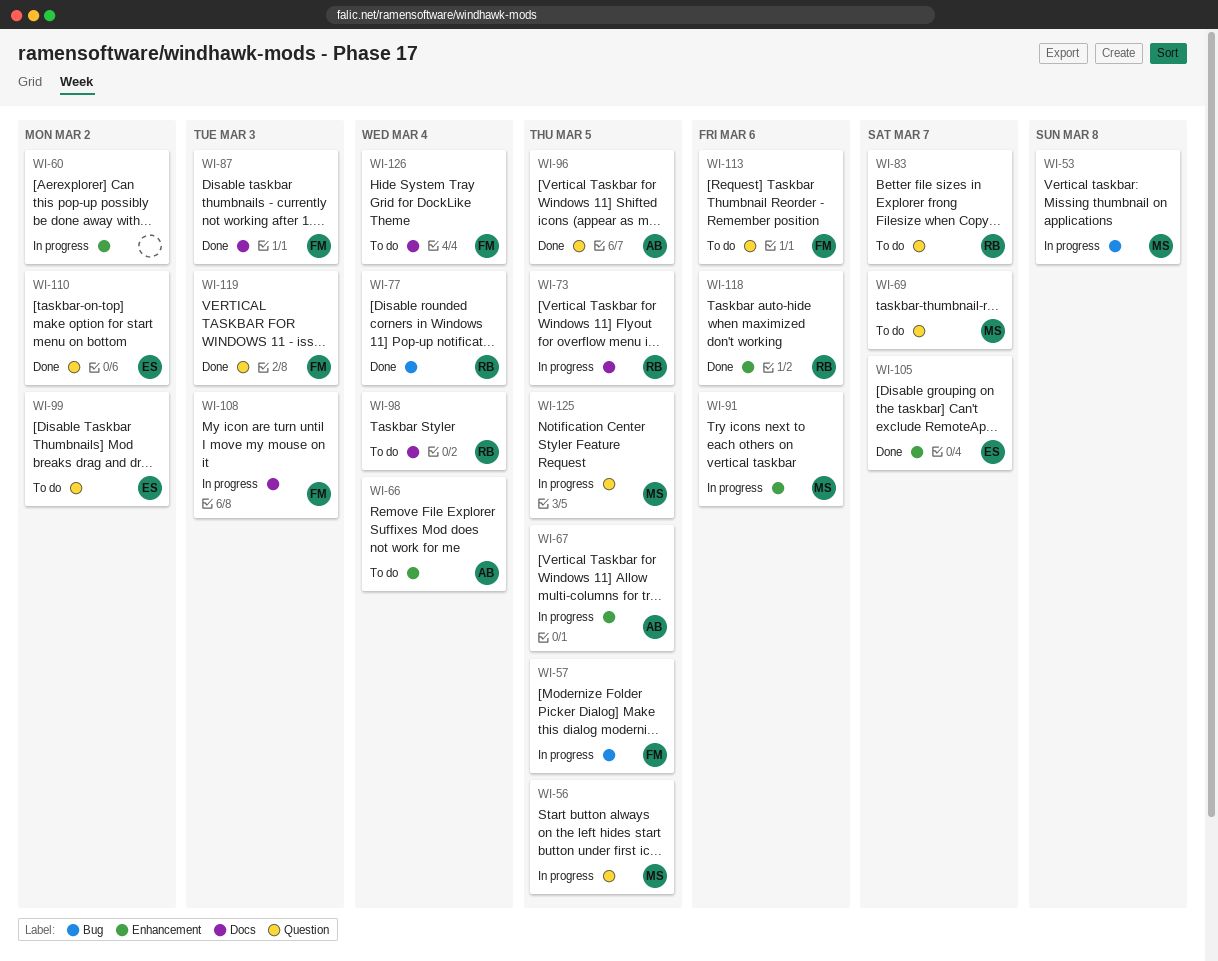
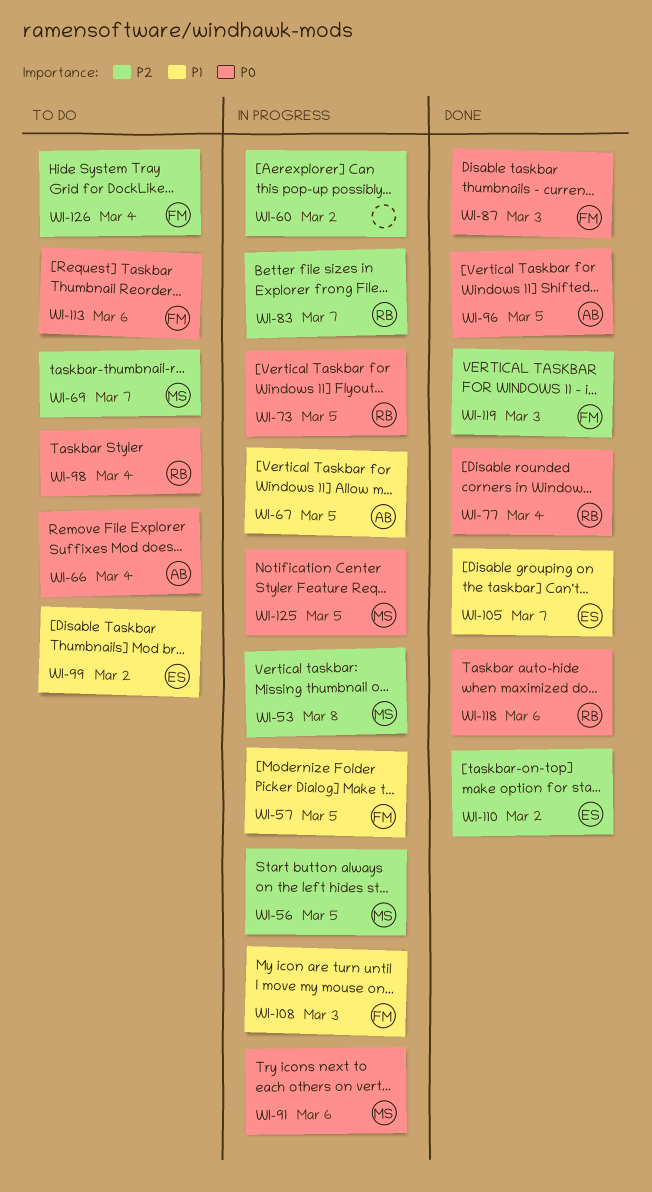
WI-83, status: To do -> In progress

